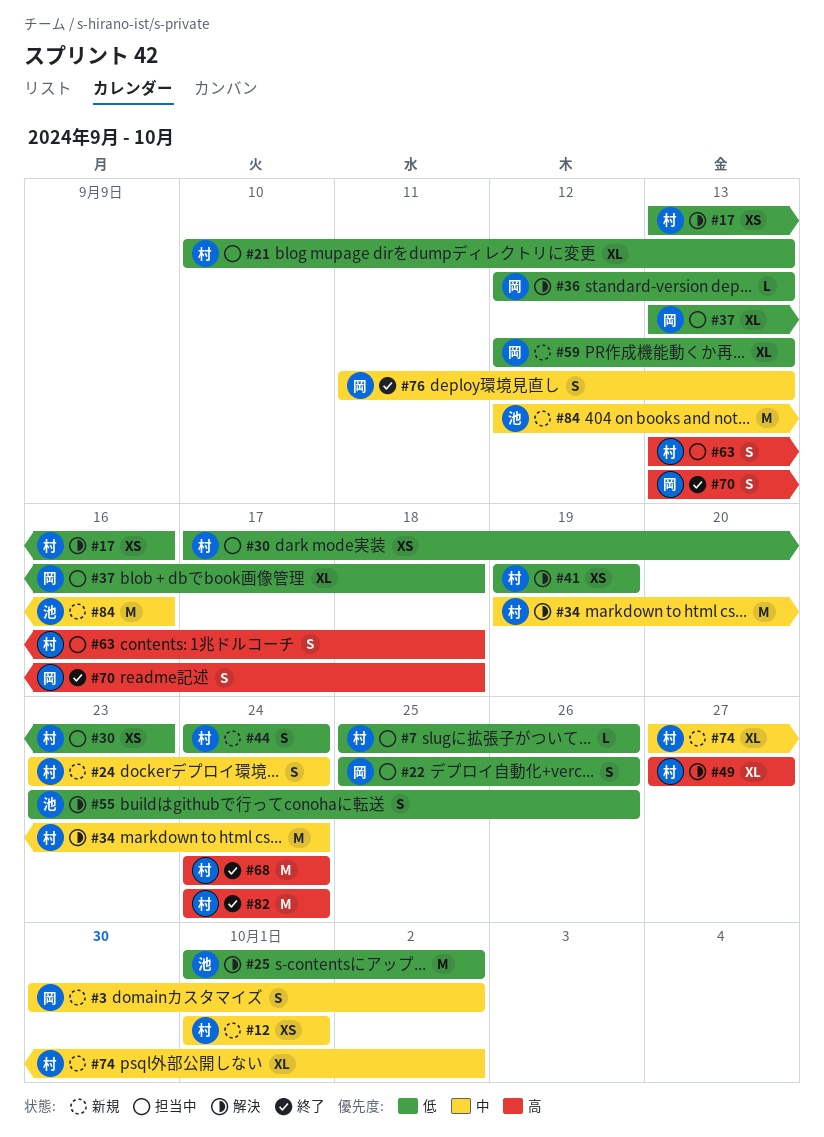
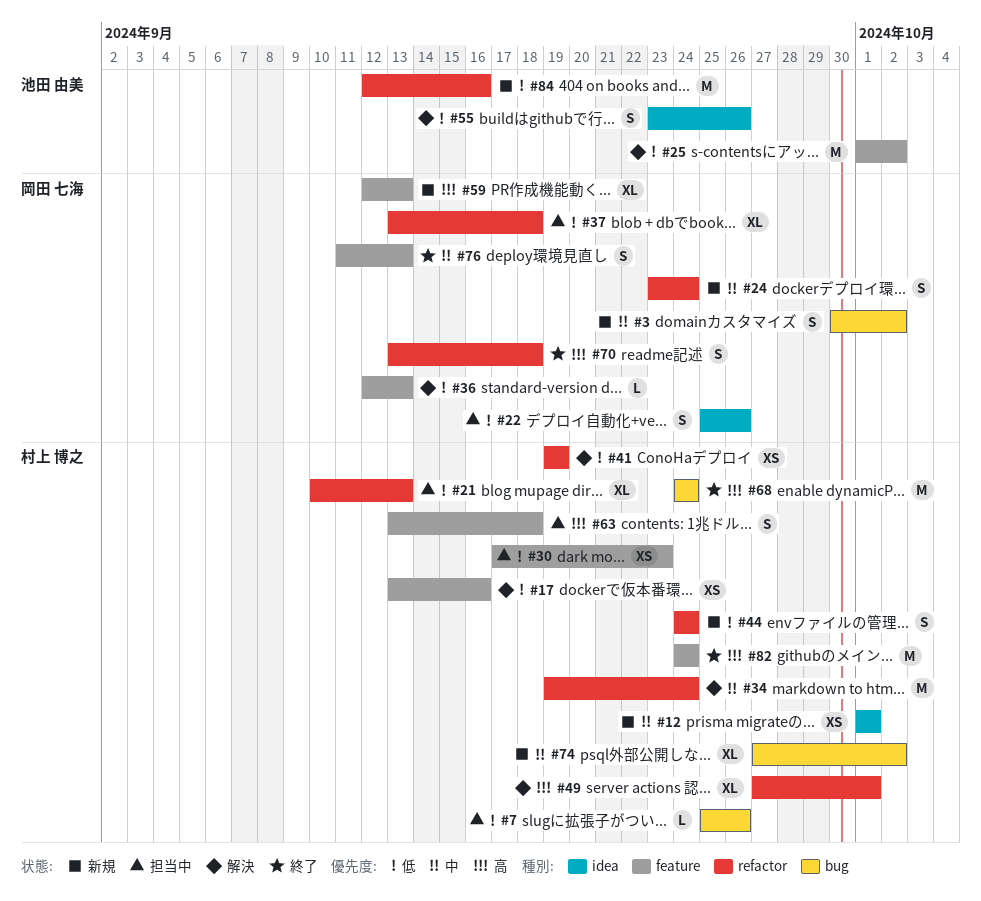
#24, owner: 村上 博之 -> 岡田 七海
#49, due: Sep 27 -> Oct 1
#59, priority: 低 -> 高
#84, priority: 中 -> 低

